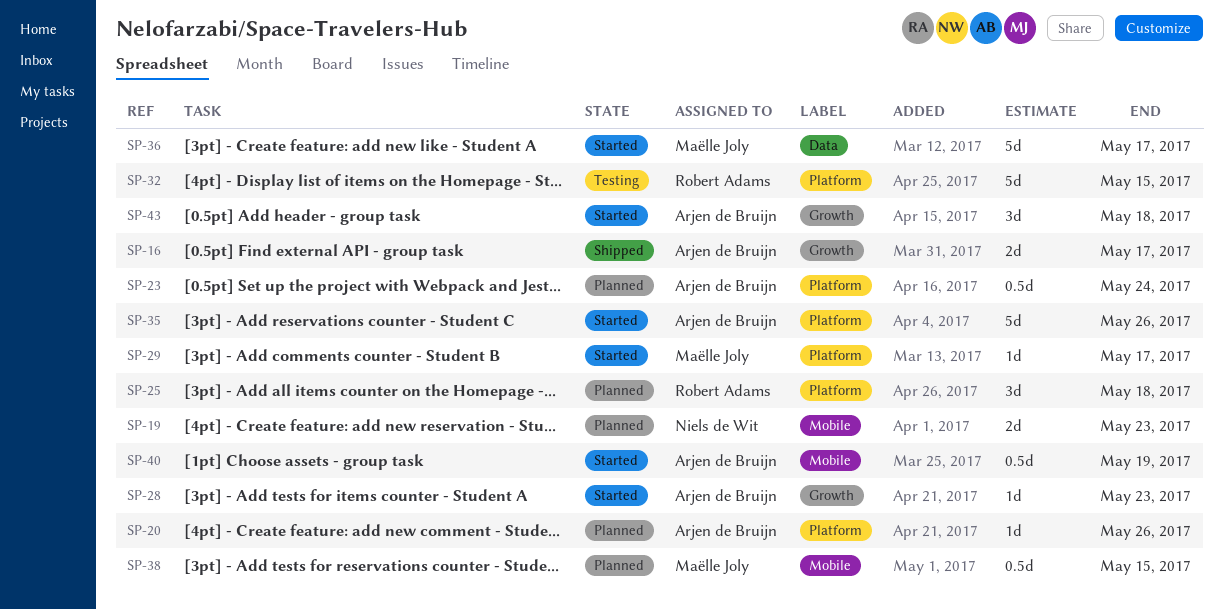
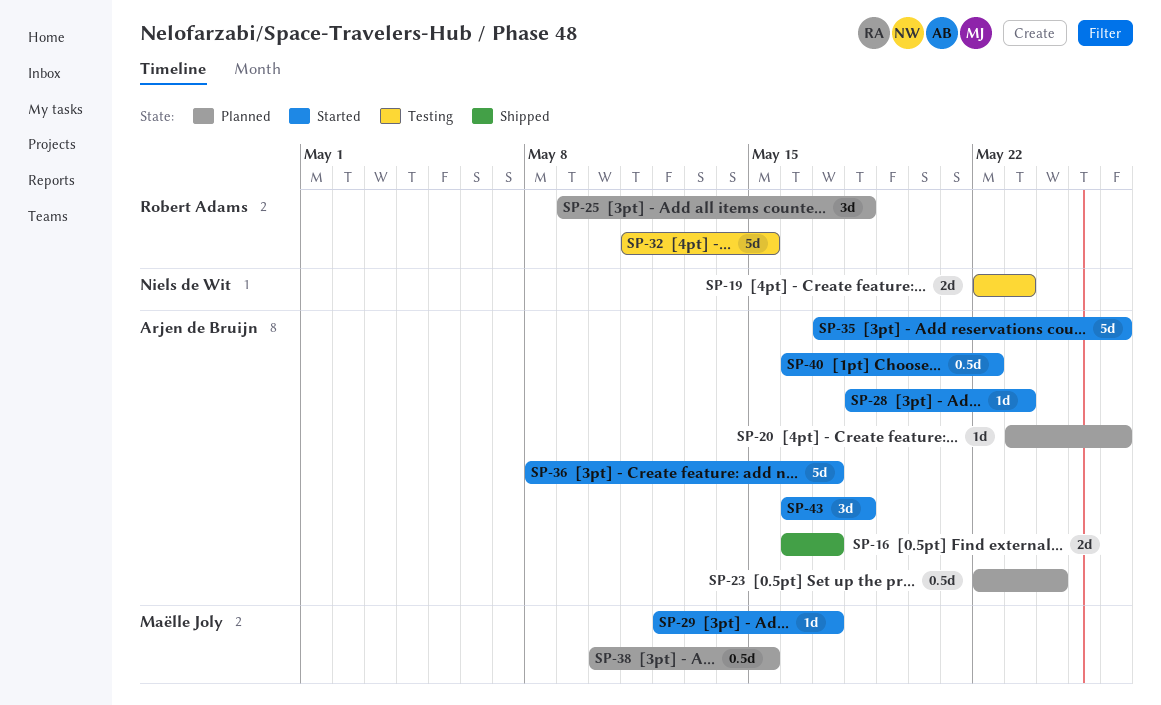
SP-19, status: Planned -> Testing
SP-36, owner: Maëlle Joly -> Arjen de Bruijn
SP-40, due: May 19 -> May 22

